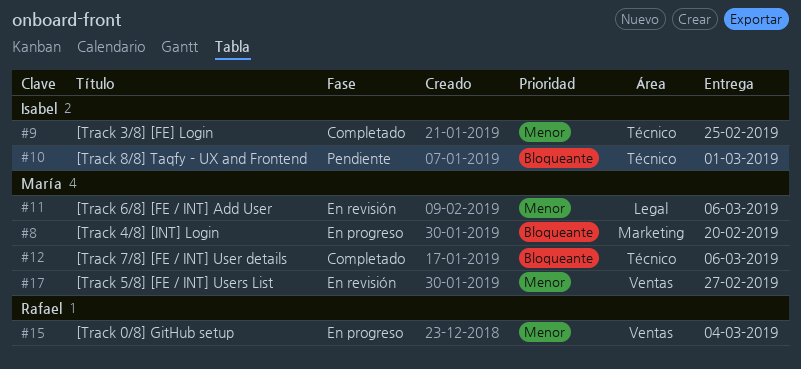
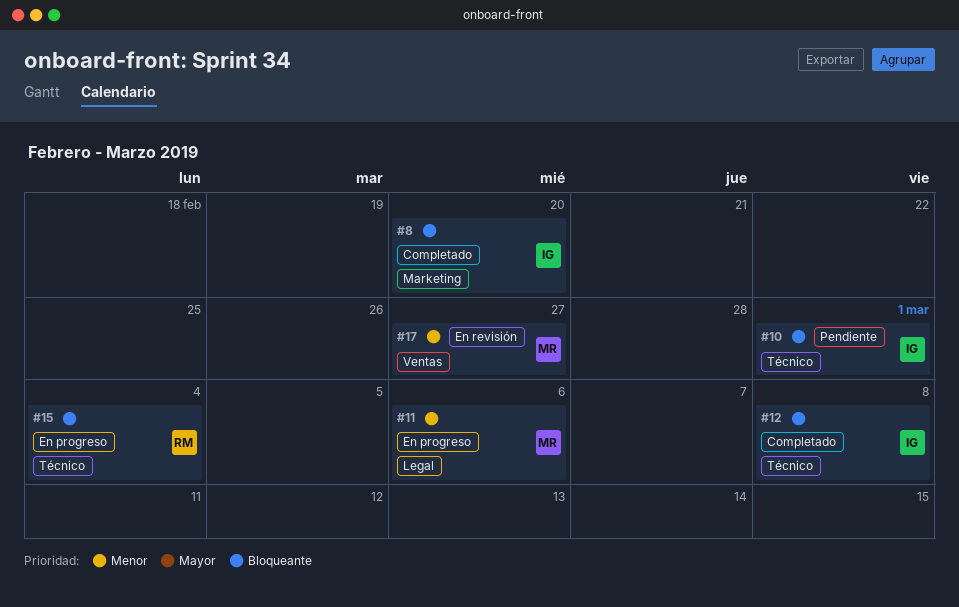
#8, status: En progreso -> Completado
#8, owner: María -> Isabel
#9: present -> none
#11, status: En revisión -> En progreso
#12, owner: María -> Isabel
#12, due: Mar 6 -> Mar 8
#15, priority: Menor -> Bloqueante
#15, label: Ventas -> Técnico

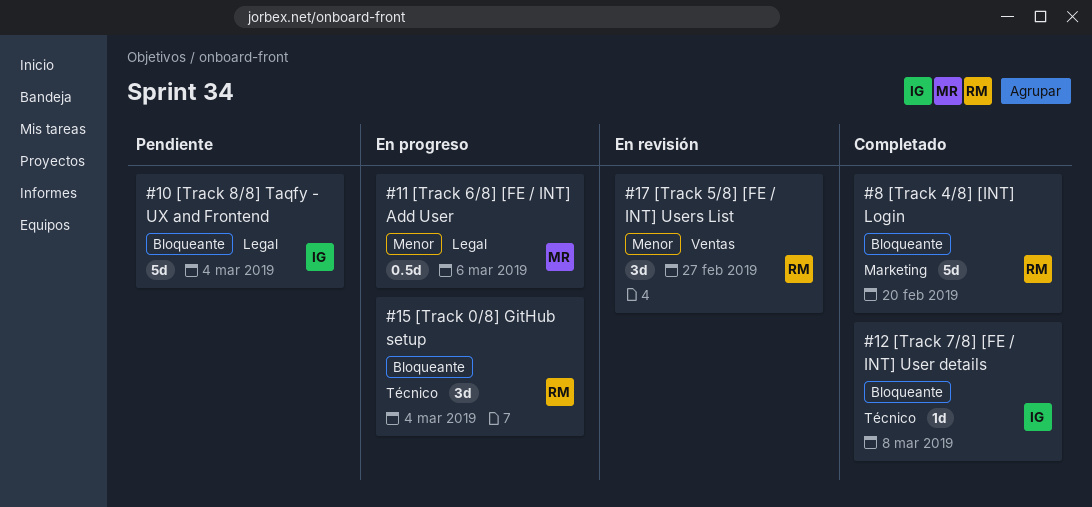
#8, owner: IG -> RM
#10, label: Técnico -> Legal
#10, due: Mar 1 -> Mar 4
#17, owner: MR -> RM

